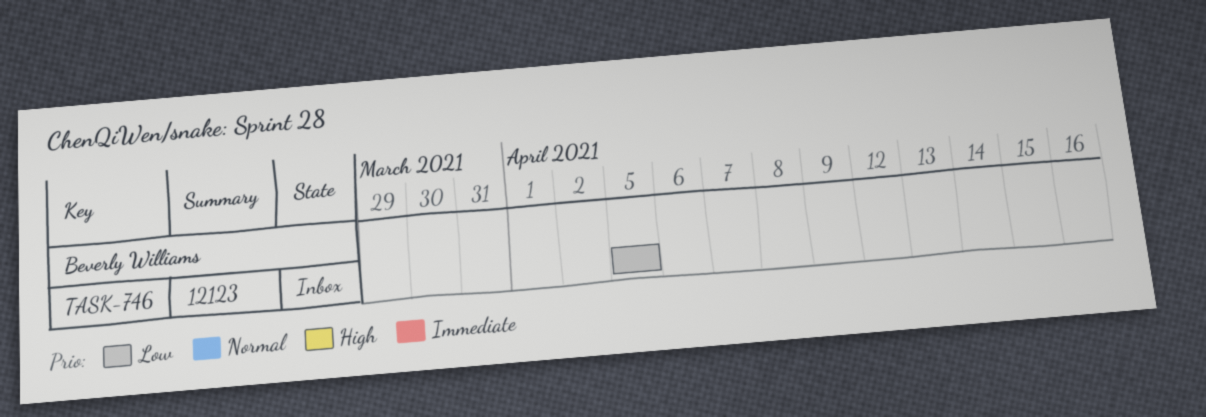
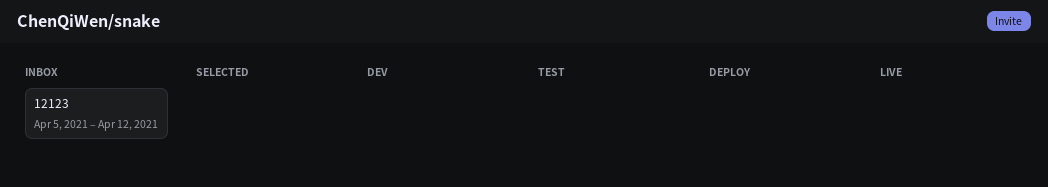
12123, due: Apr 5 -> Apr 12

